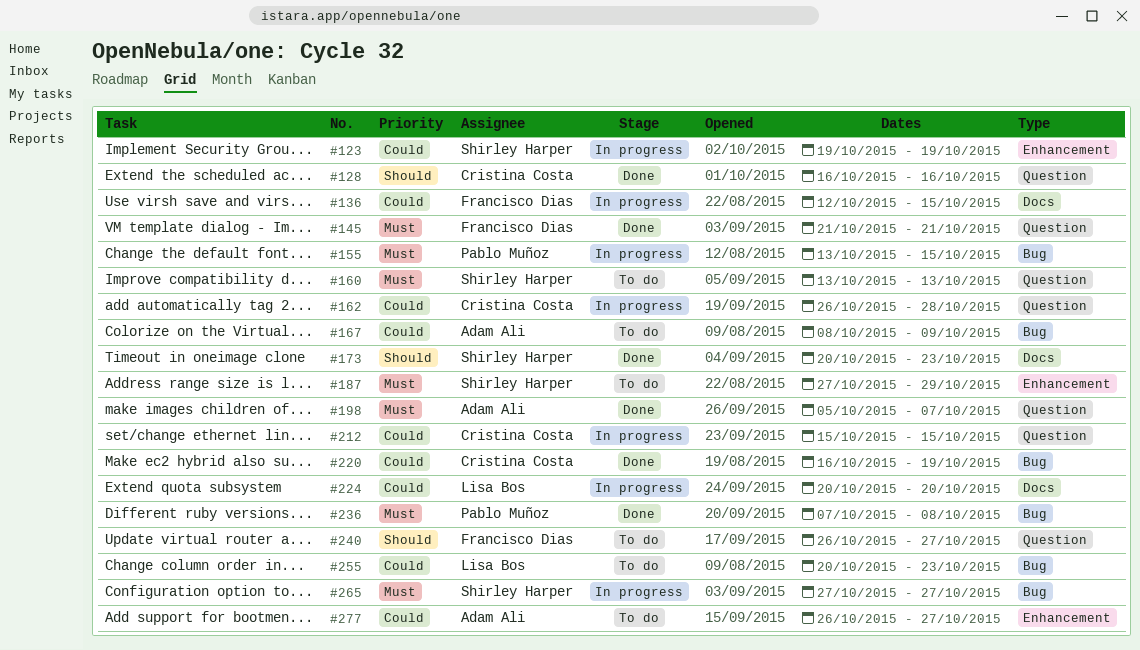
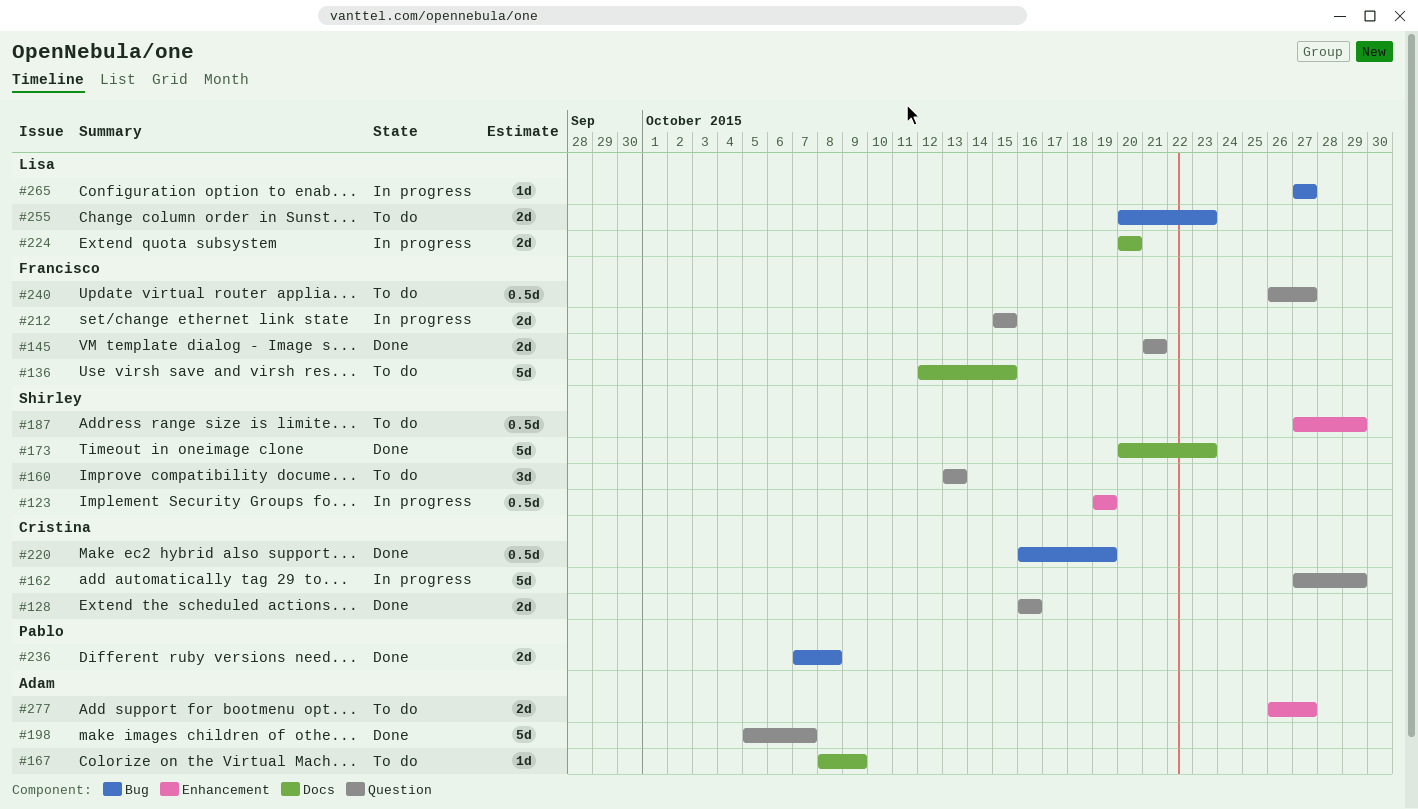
#136, status: In progress -> To do
#155: present -> none
#162, start: Oct 26 -> Oct 27
#162, due: Oct 28 -> Oct 29
#167, label: Bug -> Docs
#212, owner: Cristina Costa -> Francisco Dias
#265, owner: Shirley Harper -> Lisa Bos

